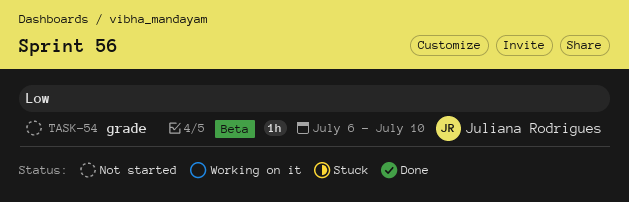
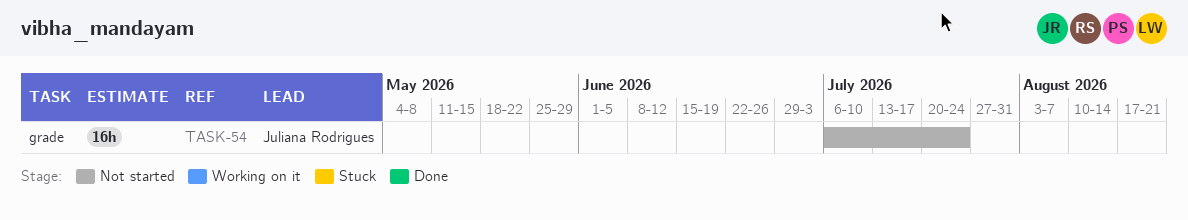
TASK-54, estimate: 1h -> 16h
TASK-54, due: Jul 10 -> Jul 24

